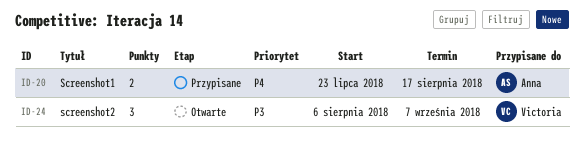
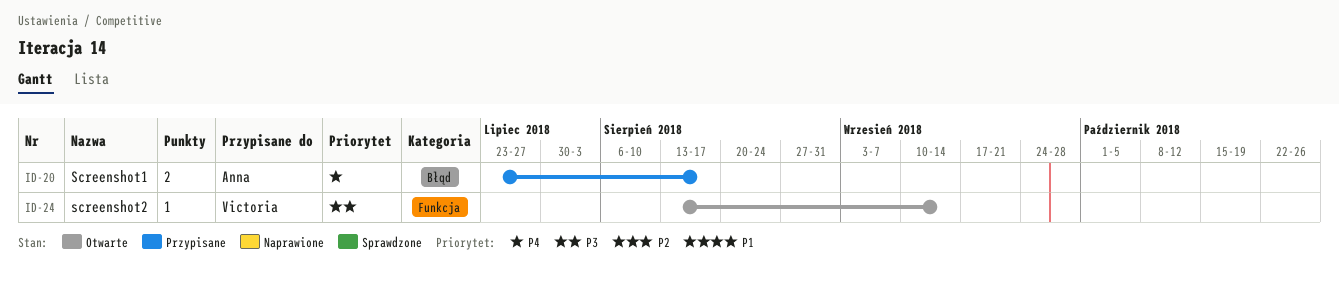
ID-24, estimate: 3 -> 1
ID-24, start: Aug 6 -> Aug 13
ID-24, due: Sep 7 -> Sep 14

